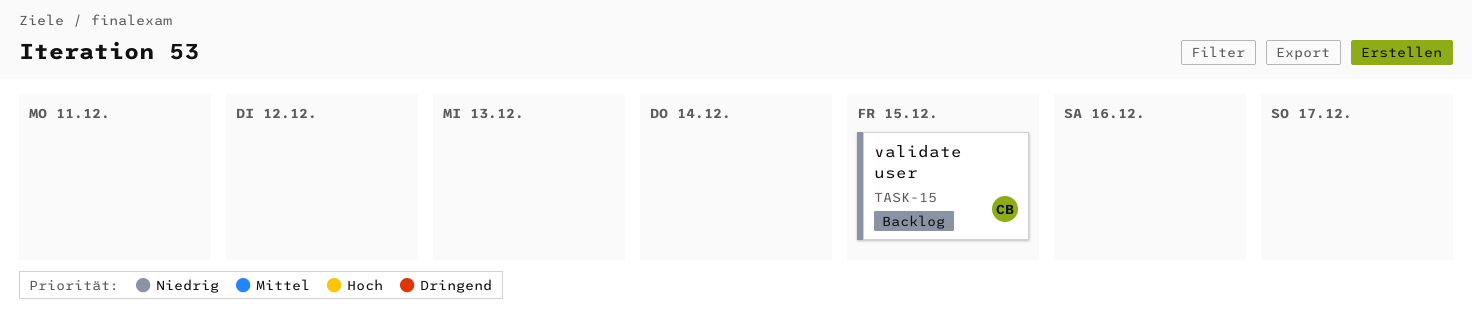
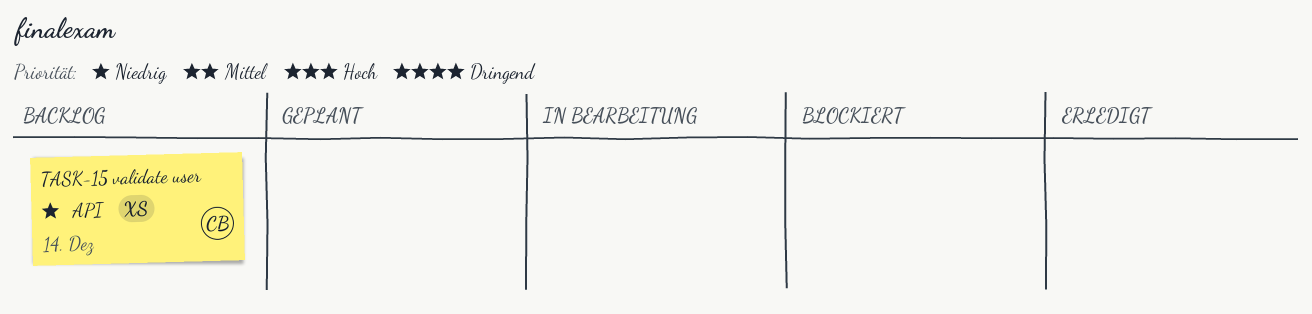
TASK-15, due: Dec 15 -> Dec 14

